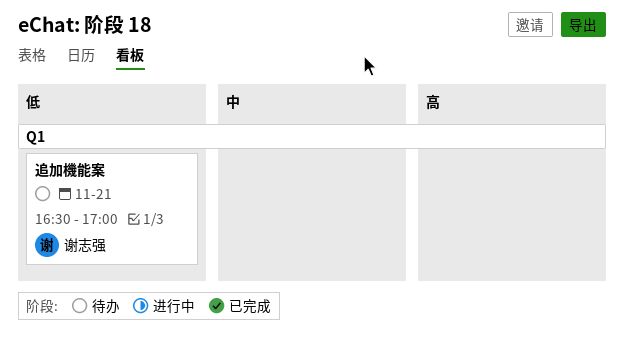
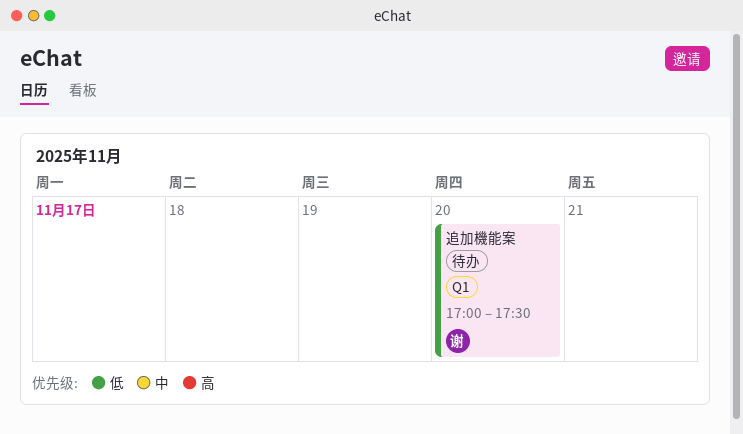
追加機能案, day: Nov 21 -> Nov 20
追加機能案, begins: 16:30 -> 17:00
追加機能案, ends: 17:00 -> 17:30

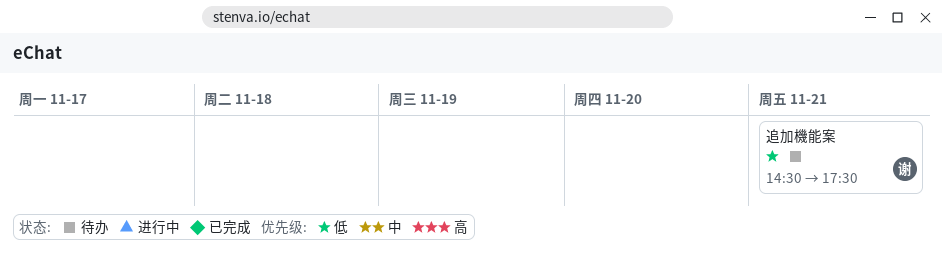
追加機能案, day: Nov 20 -> Nov 21
追加機能案, begins: 17:00 -> 14:30

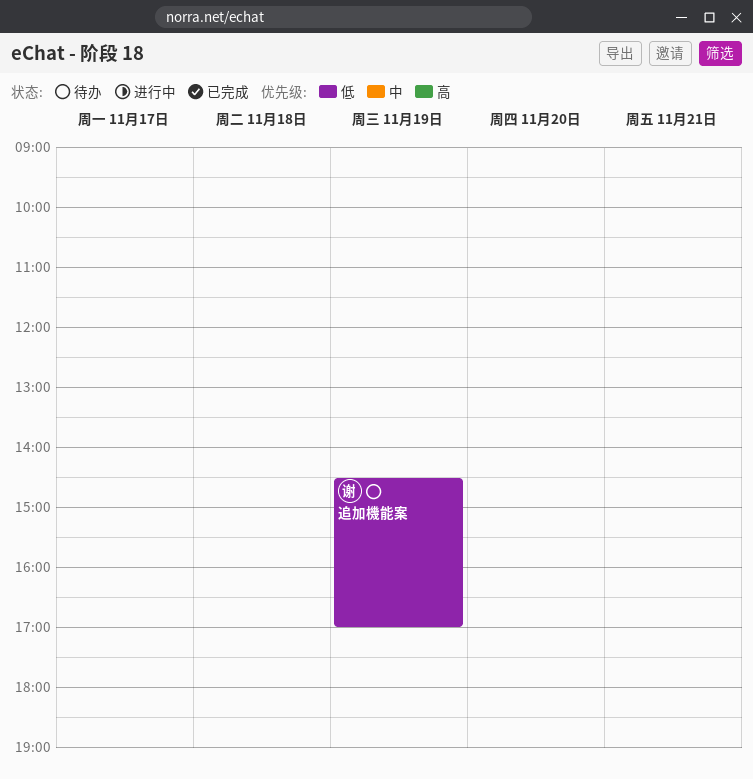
追加機能案, day: Nov 21 -> Nov 19
追加機能案, ends: 17:30 -> 17:00

